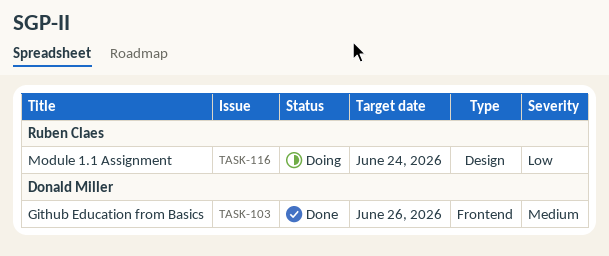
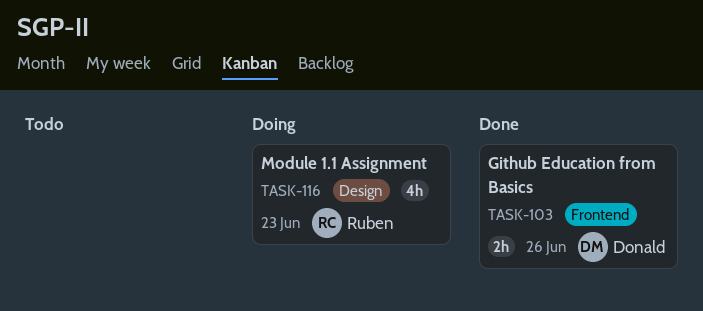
TASK-116, due: Jun 24 -> Jun 23

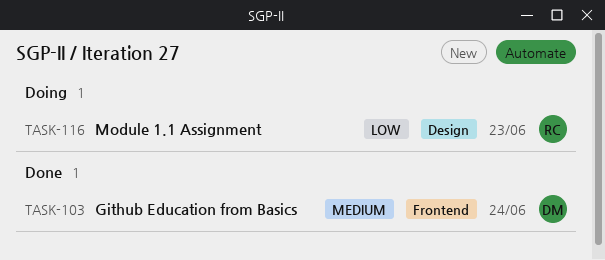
TASK-103, due: Jun 26 -> Jun 24

